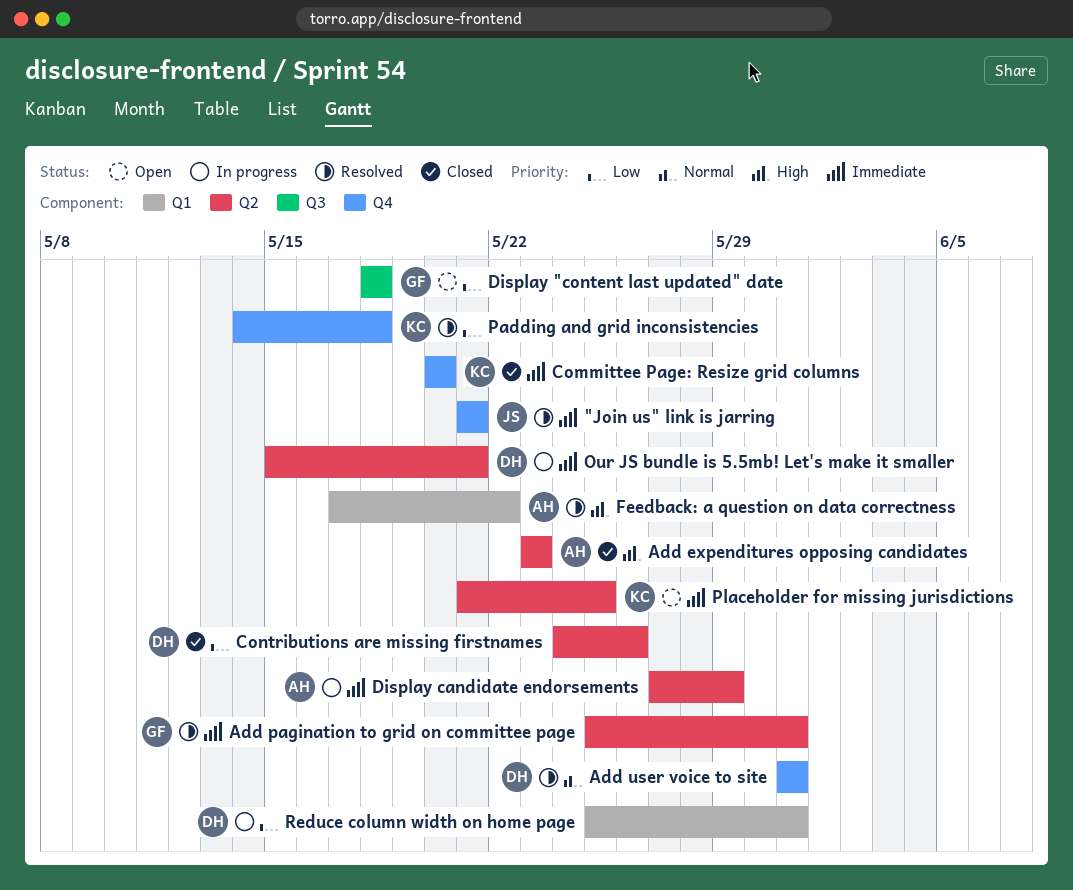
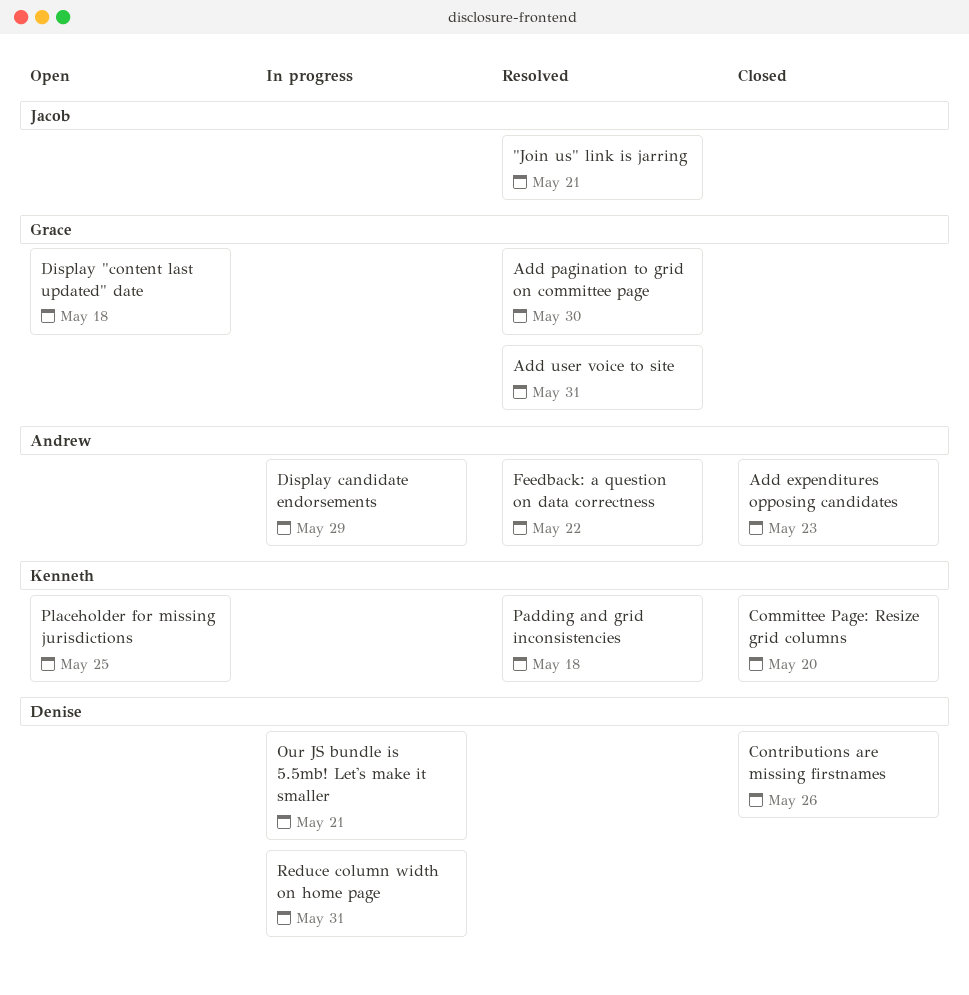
Add pagination to grid on committee page, due: May 31 -> May 30
Add user voice to site, owner: Denise -> Grace

